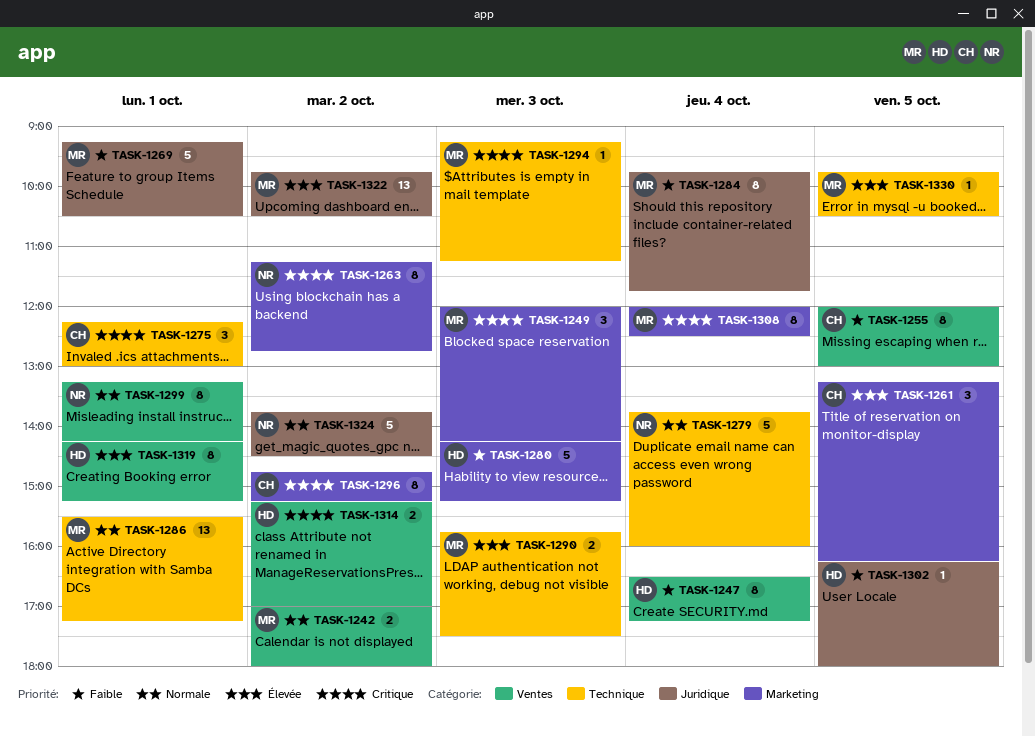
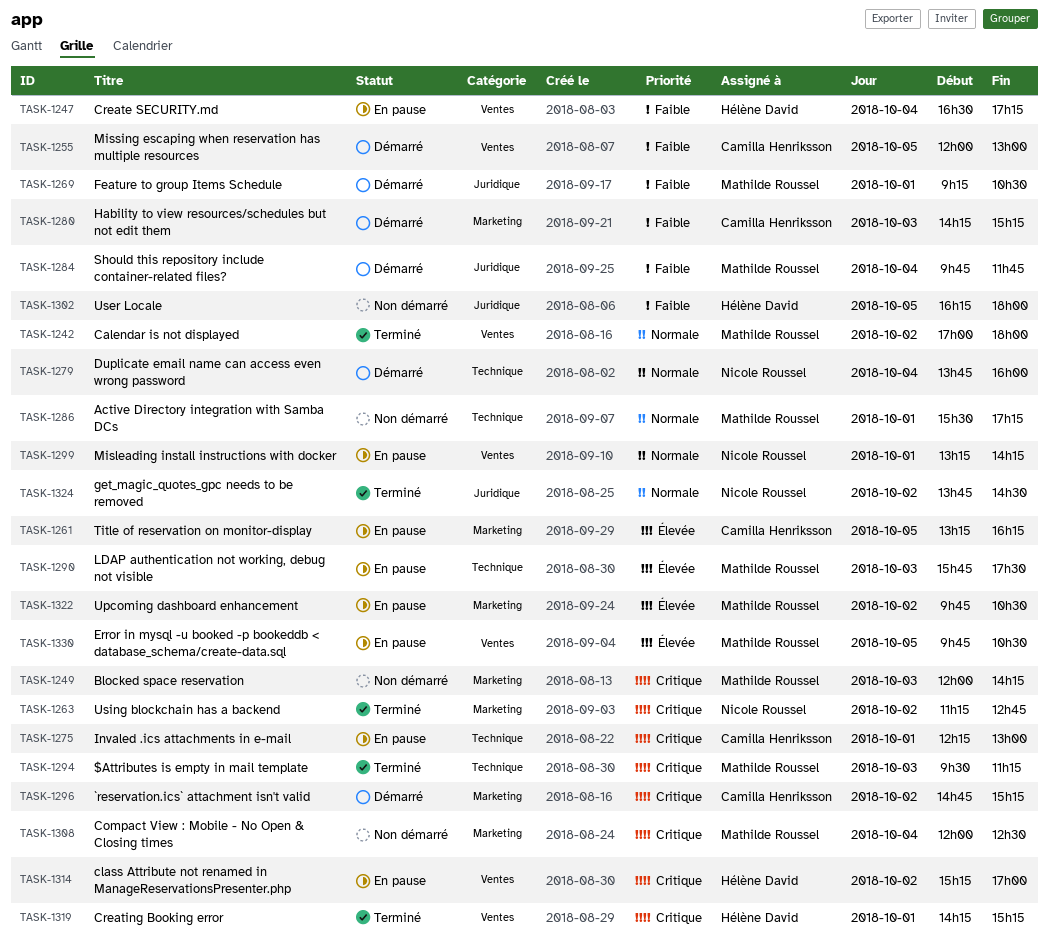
TASK-1280, owner: Hélène David -> Camilla Henriksson
TASK-1294, begins: 09:15 -> 09:30
TASK-1319, priority: Élevée -> Critique
TASK-1322, label: Juridique -> Marketing
TASK-1330, label: Technique -> Ventes

